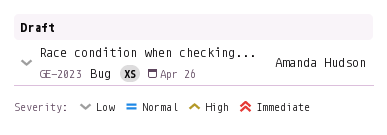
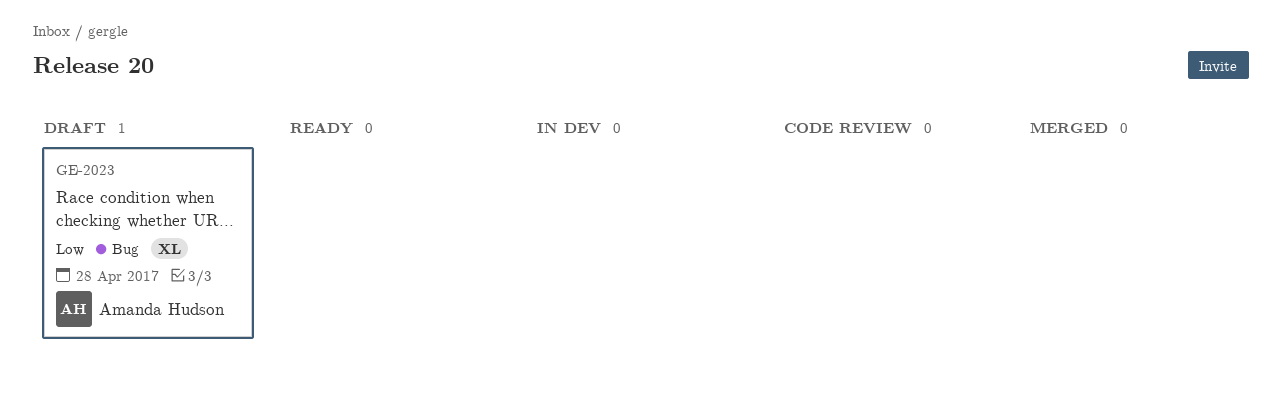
GE-2023, estimate: XS -> XL
GE-2023, due: Apr 26 -> Apr 28

